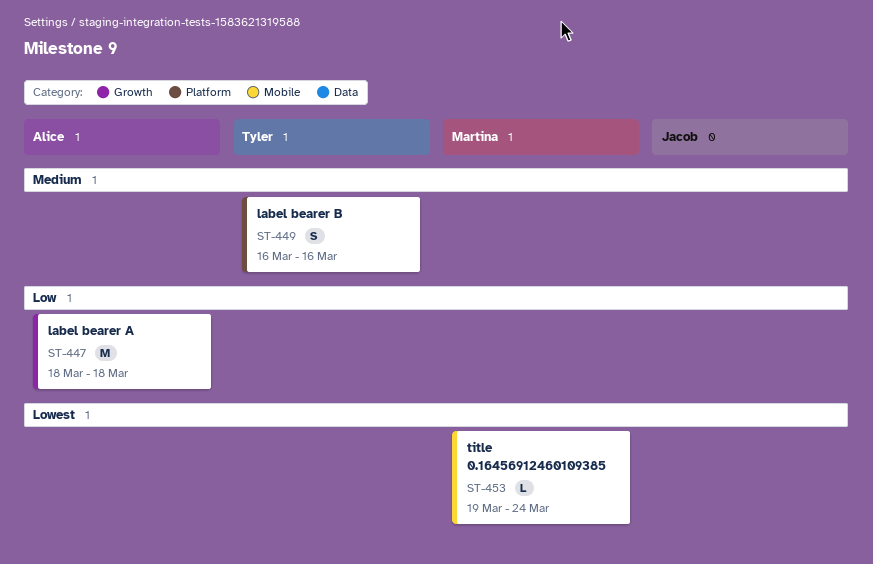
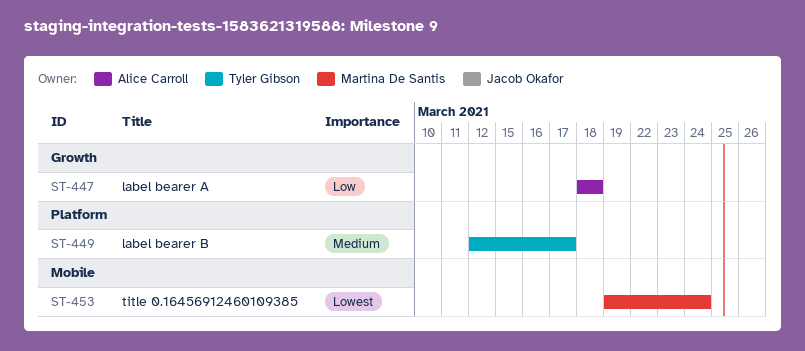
ST-449, start: Mar 16 -> Mar 12
ST-449, due: Mar 16 -> Mar 17

